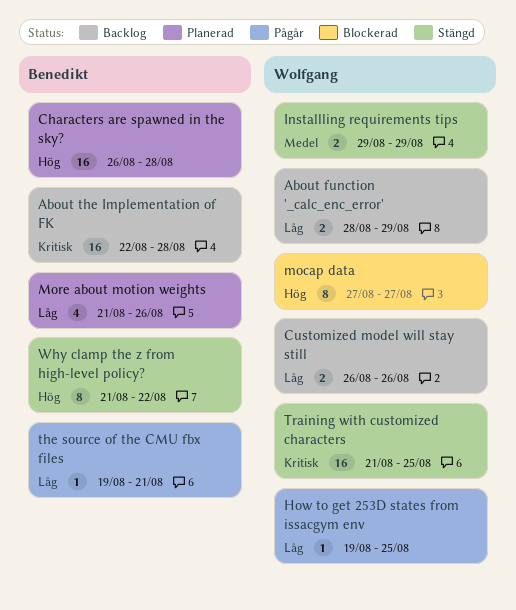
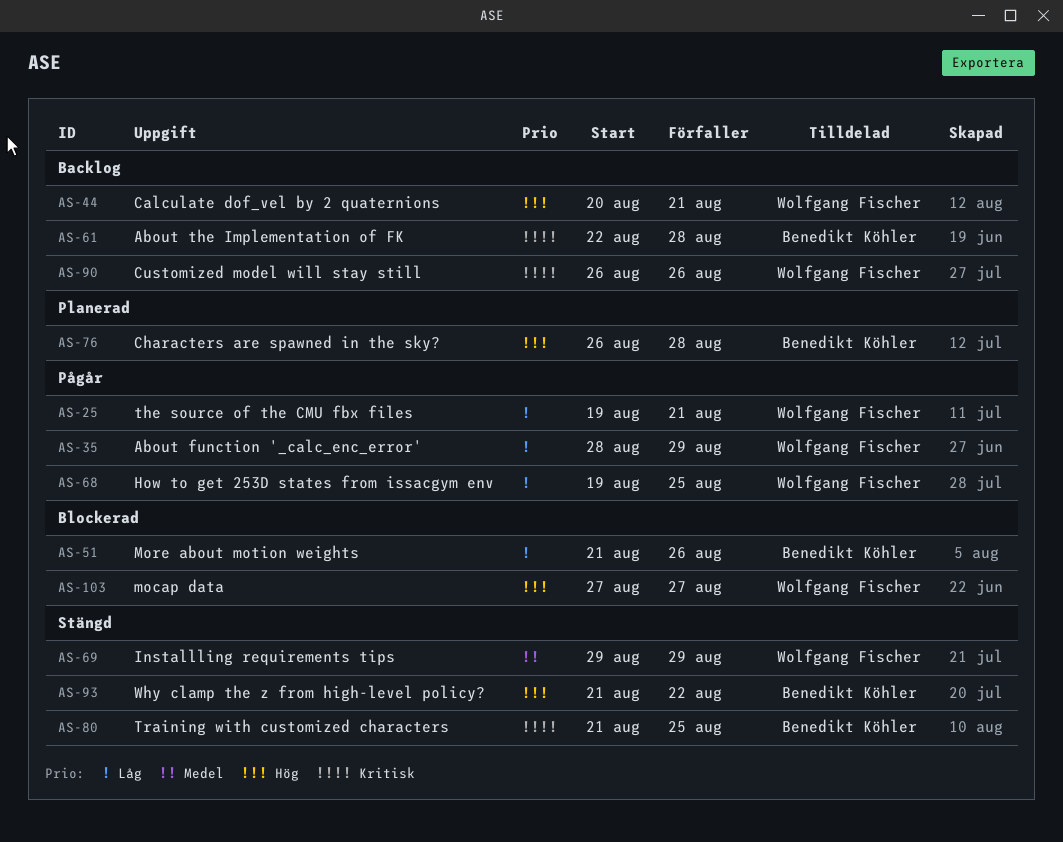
About function '_calc_enc_error', status: Backlog -> Pågår
Calculate dof_vel by 2 quaternions: none -> present
Customized model will stay still, priority: Låg -> Kritisk
More about motion weights, status: Planerad -> Blockerad
the source of the CMU fbx files, owner: Benedikt Köhler -> Wolfgang Fischer
Training with customized characters, owner: Wolfgang Fischer -> Benedikt Köhler

